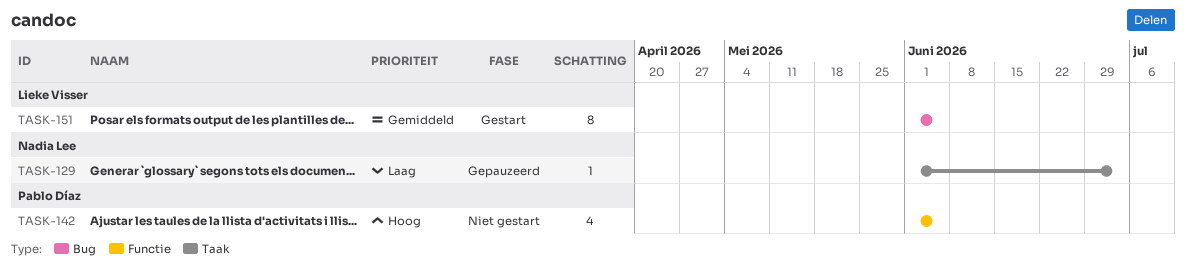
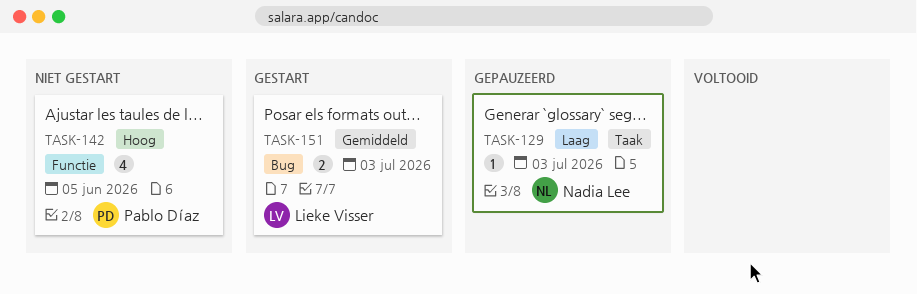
TASK-151, estimate: 8 -> 2
TASK-151, due: Jun 5 -> Jul 3

